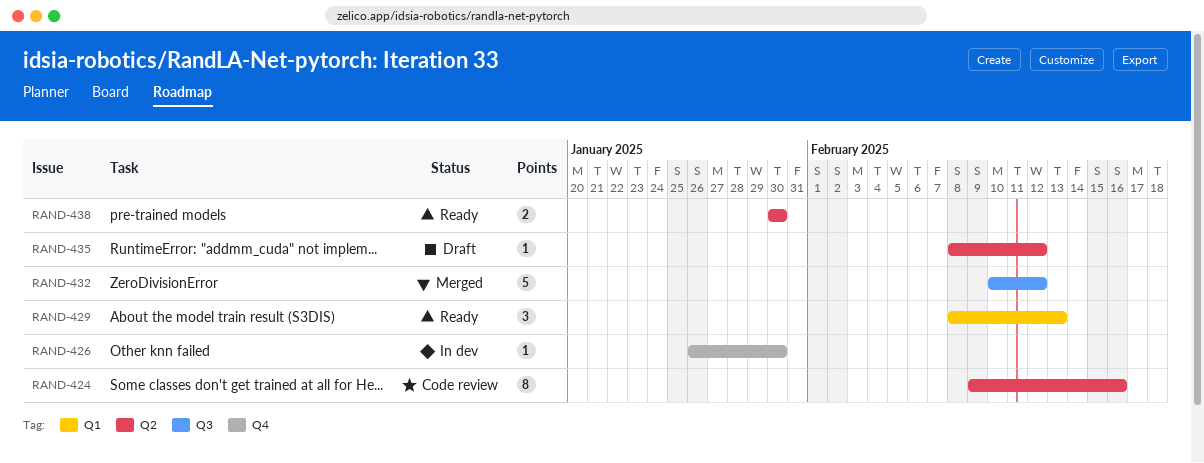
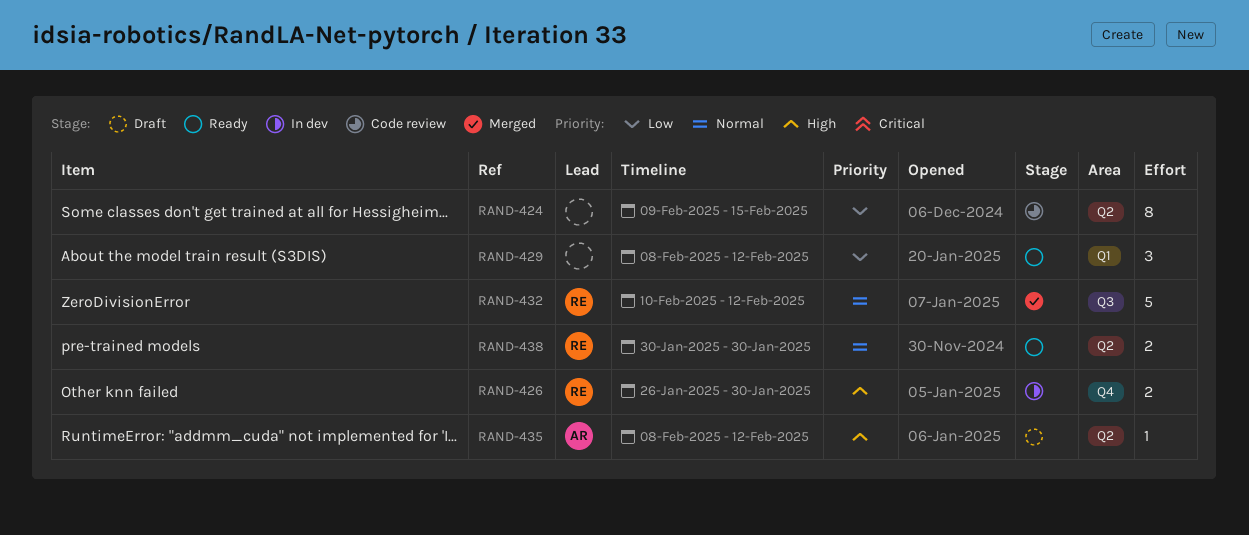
RAND-424, due: Feb 16 -> Feb 15
RAND-426, estimate: 1 -> 2
RAND-429, due: Feb 13 -> Feb 12

